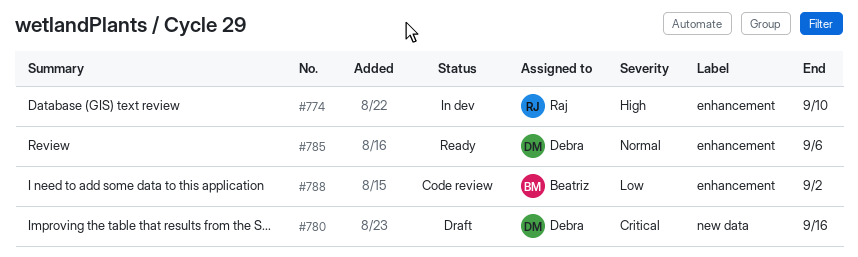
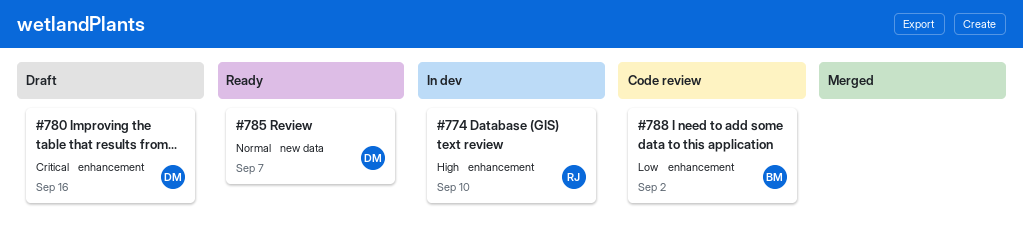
#780, label: new data -> enhancement
#785, label: enhancement -> new data
#785, due: Sep 6 -> Sep 7

